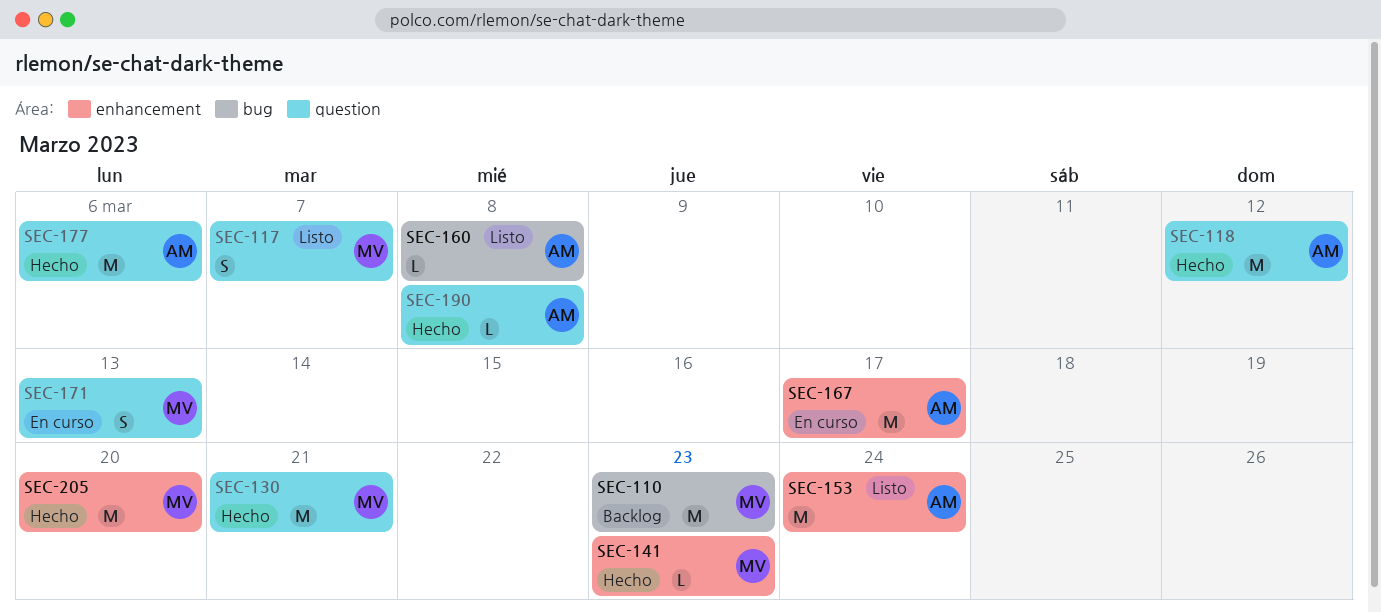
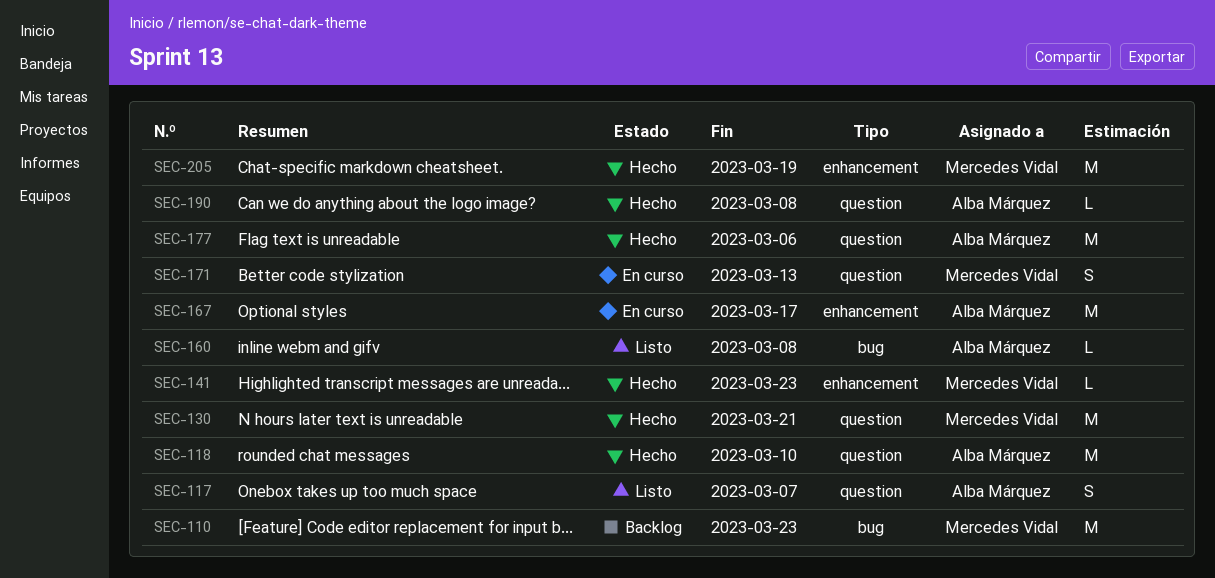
SEC-117, owner: Mercedes Vidal -> Alba Márquez
SEC-118, due: Mar 12 -> Mar 10
SEC-153: present -> none
SEC-205, due: Mar 20 -> Mar 19

